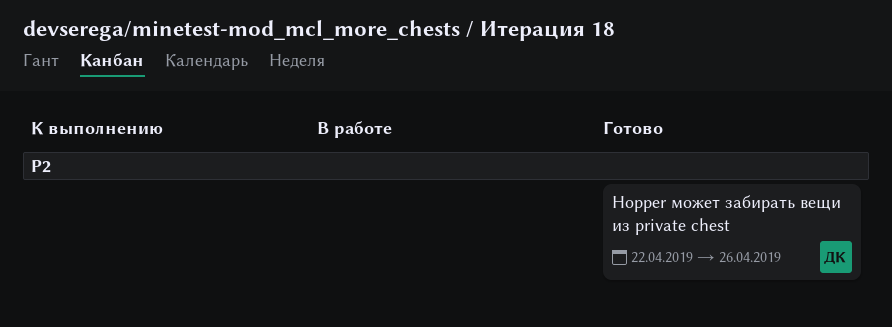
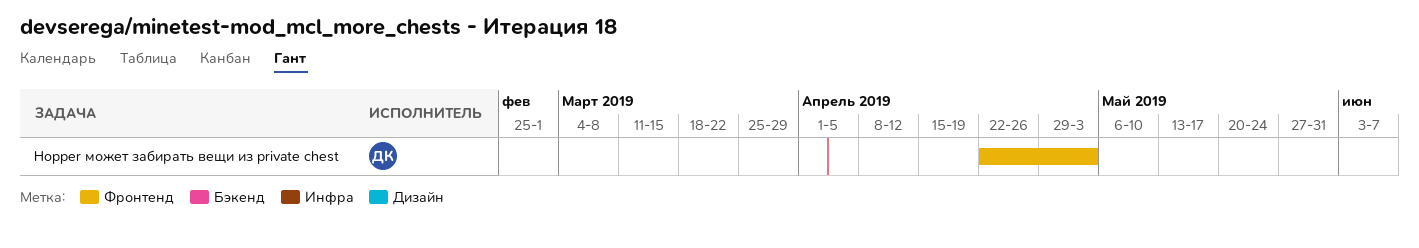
Hopper может забирать вещи из private chest, due: Apr 26 -> May 3

